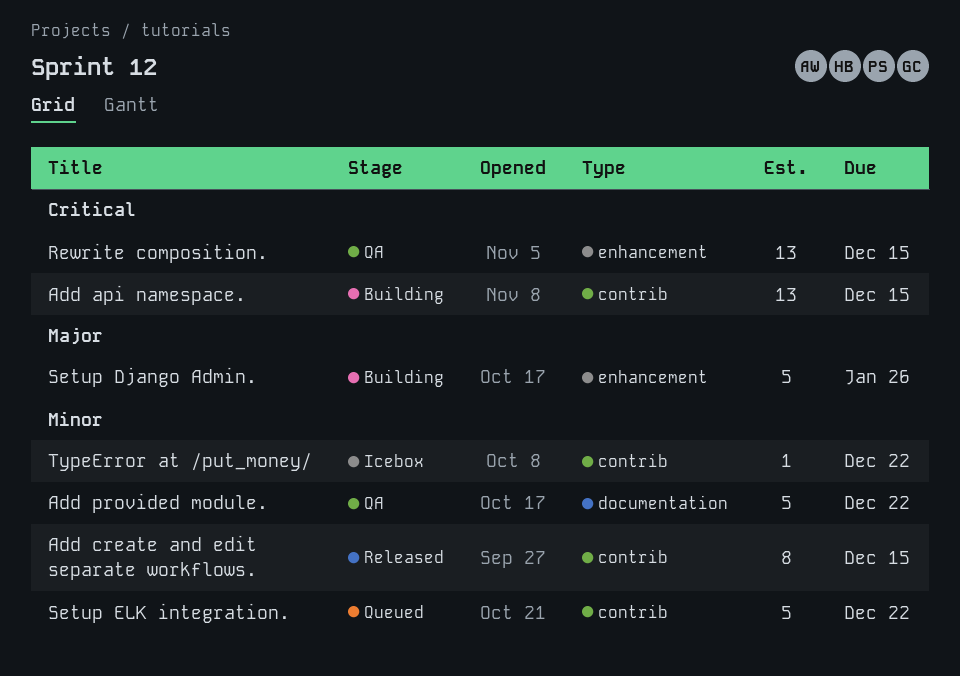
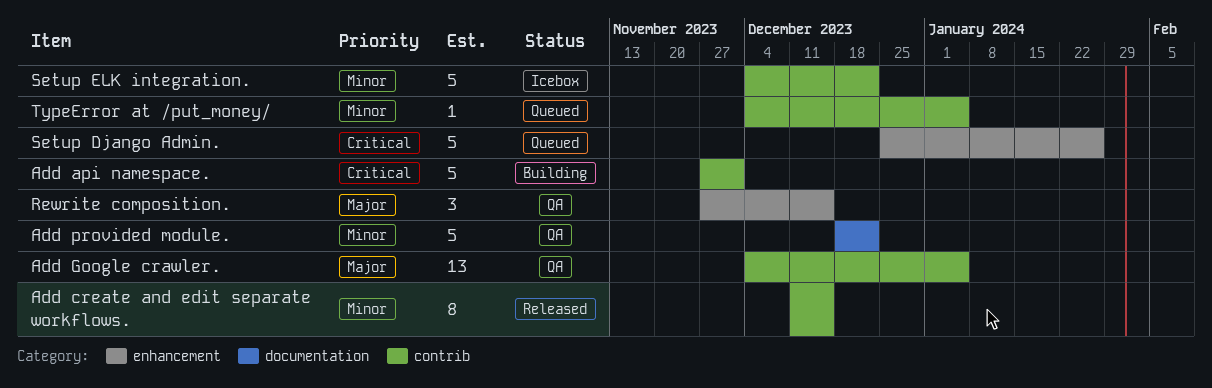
Add api namespace., estimate: 13 -> 5
Add api namespace., due: Dec 15 -> Dec 1
Add Google crawler.: none -> present
Rewrite composition., priority: Critical -> Major
Rewrite composition., estimate: 13 -> 3
Setup Django Admin., status: Building -> Queued
Setup Django Admin., priority: Major -> Critical
Setup ELK integration., status: Queued -> Icebox
TypeError at /put_money/, status: Icebox -> Queued
TypeError at /put_money/, due: Dec 22 -> Jan 5

